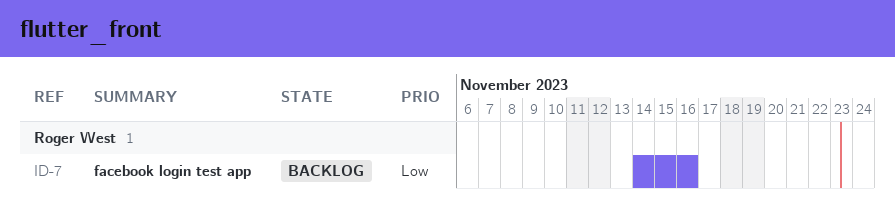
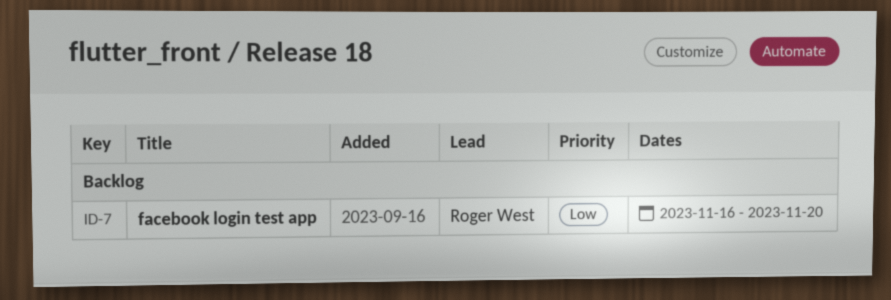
ID-7, start: Nov 14 -> Nov 16
ID-7, due: Nov 16 -> Nov 20

